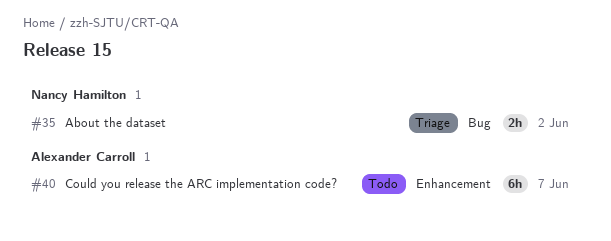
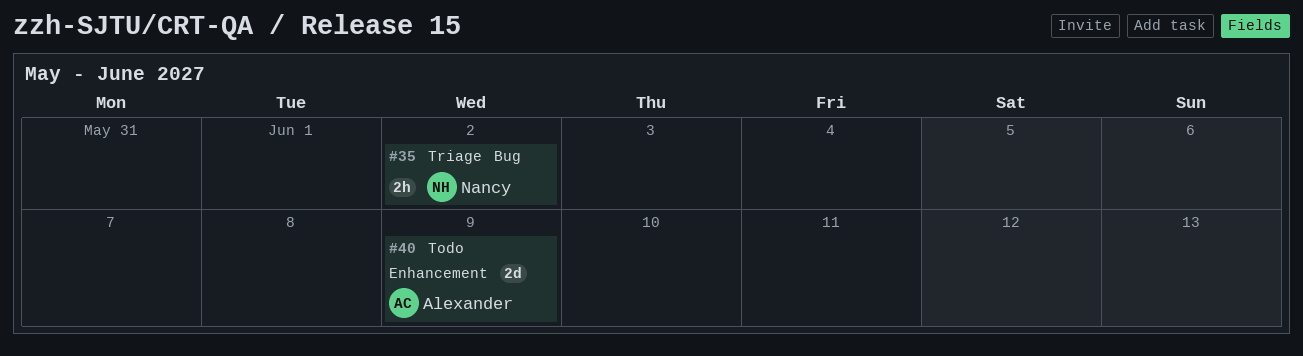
#40, estimate: 6h -> 2d
#40, due: Jun 7 -> Jun 9

